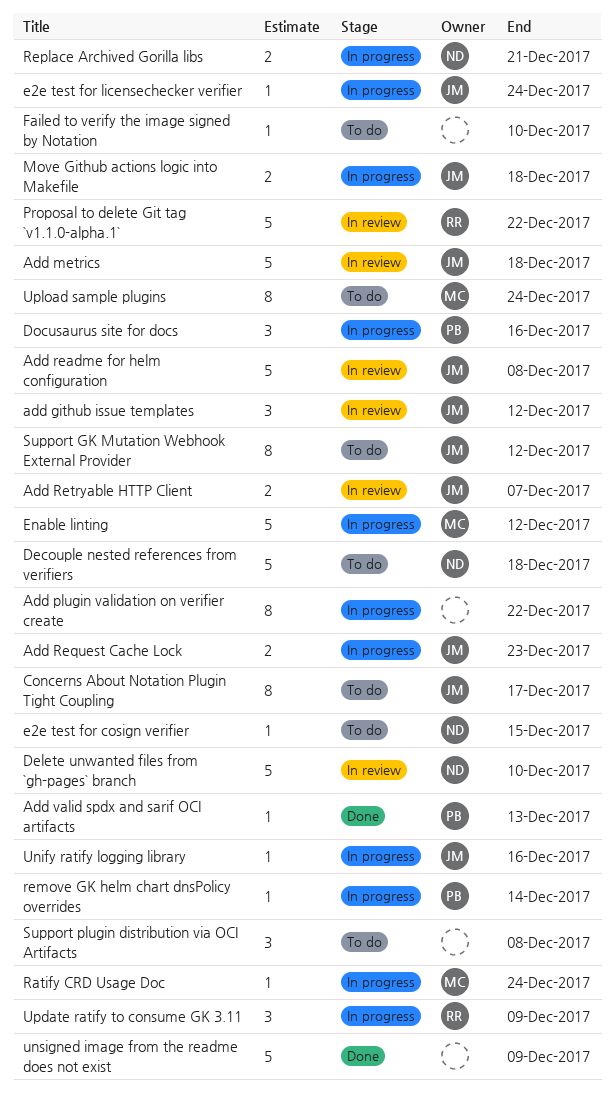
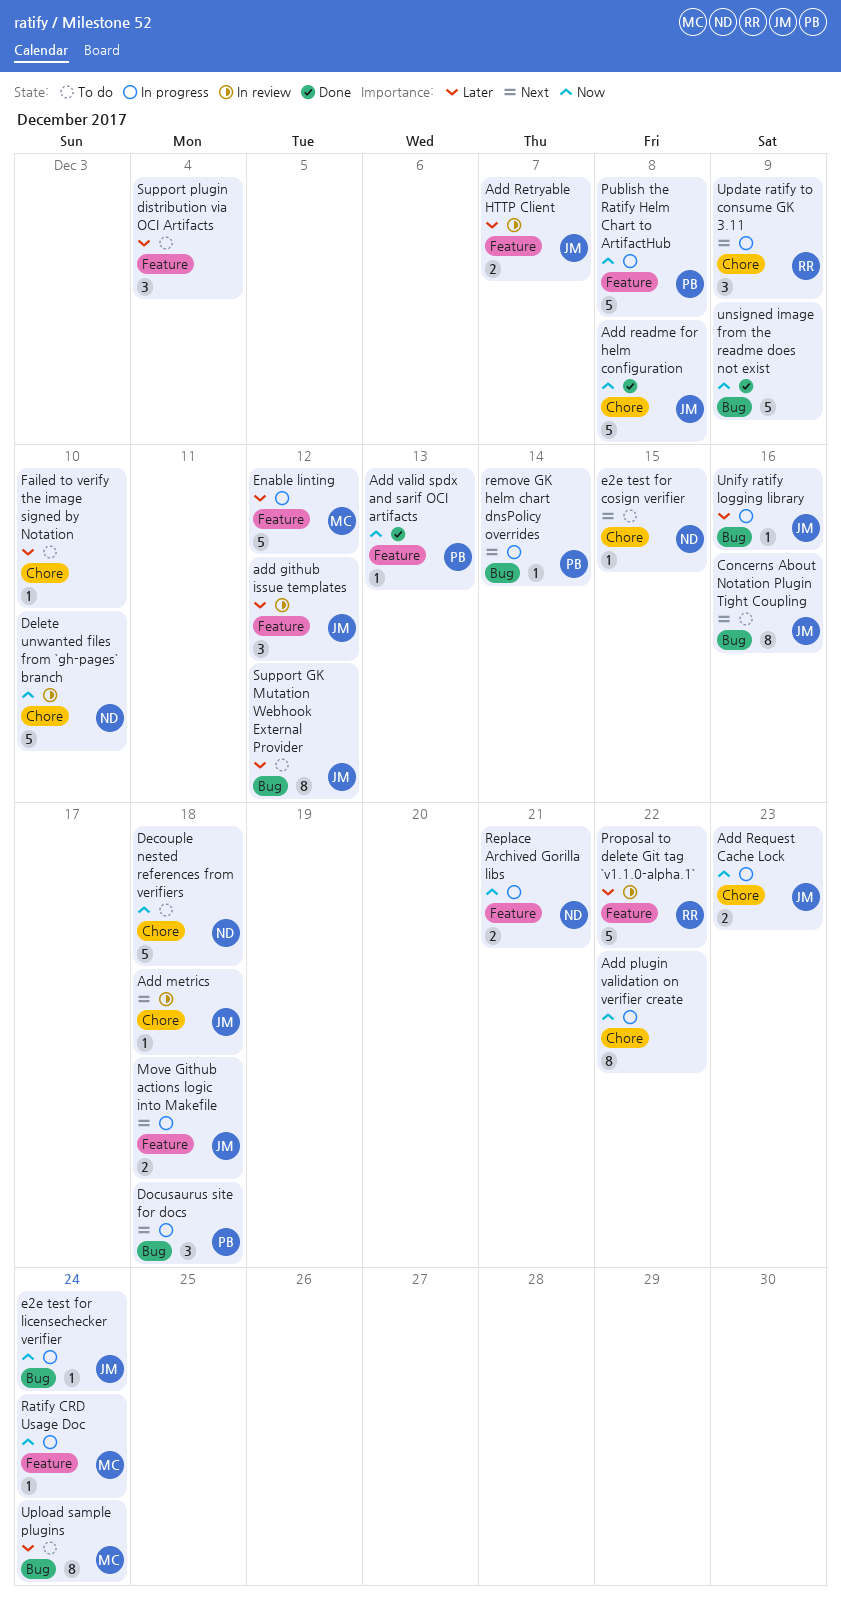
Add metrics, estimate: 5 -> 1
Add readme for helm configuration, status: In review -> Done
Concerns About Notation Plugin Tight Coupling, due: Dec 17 -> Dec 16
Docusaurus site for docs, due: Dec 16 -> Dec 18
Publish the Ratify Helm Chart to ArtifactHub: none -> present
Support plugin distribution via OCI Artifacts, due: Dec 8 -> Dec 4

